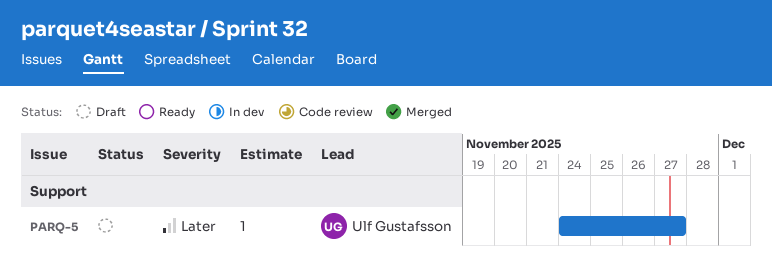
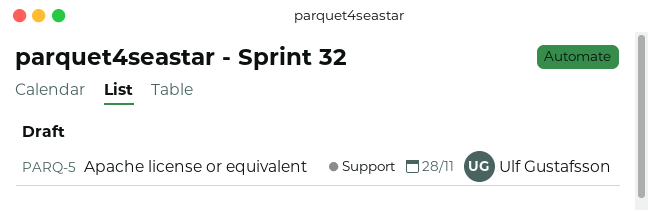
PARQ-5, due: Nov 27 -> Nov 28

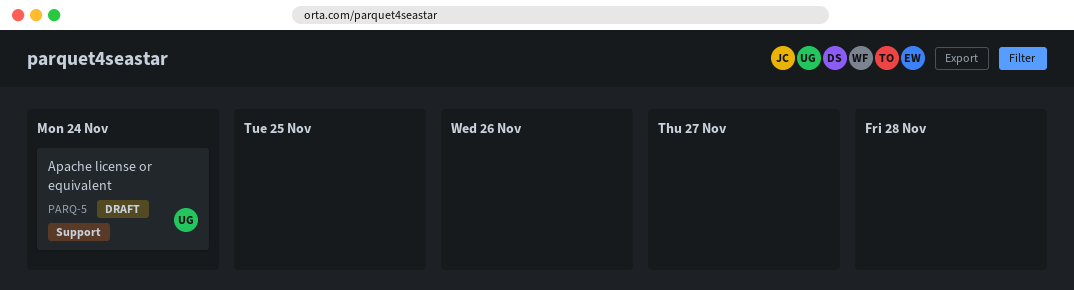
PARQ-5, due: Nov 28 -> Nov 24

